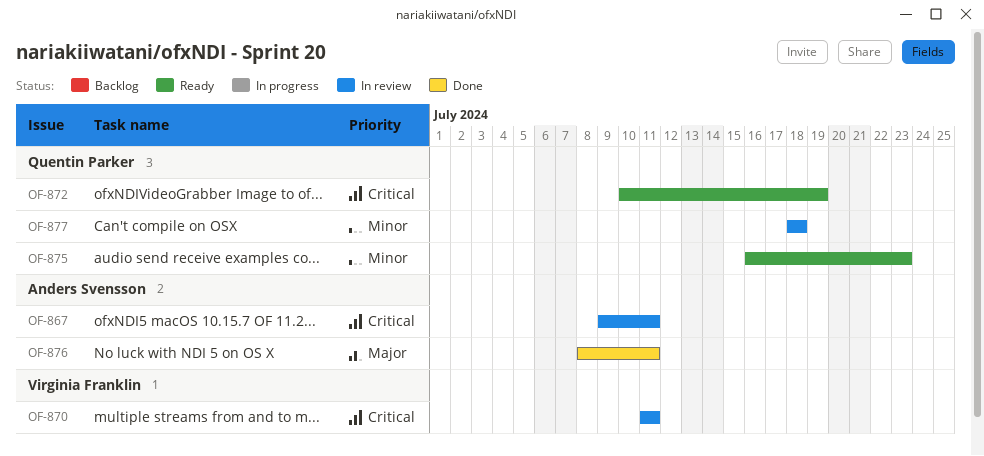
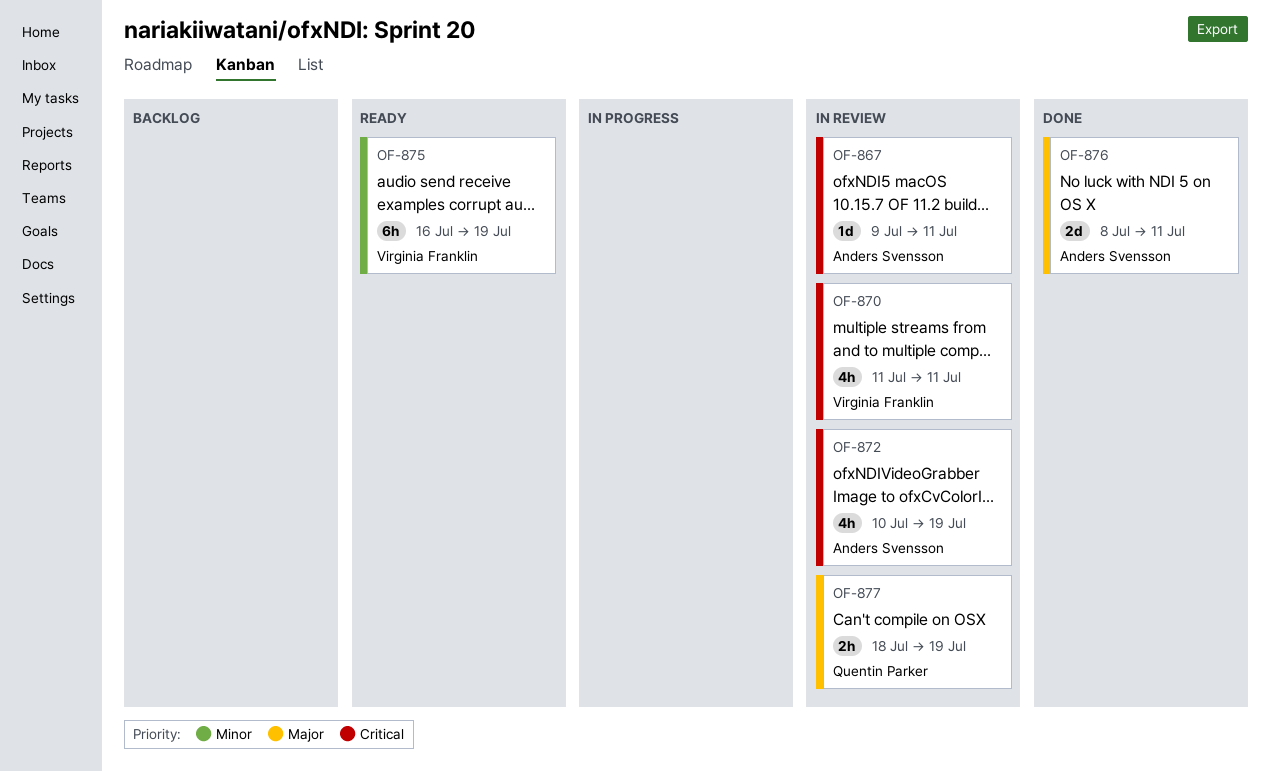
OF-872, status: Ready -> In review
OF-872, owner: Quentin Parker -> Anders Svensson
OF-875, owner: Quentin Parker -> Virginia Franklin
OF-875, due: Jul 23 -> Jul 19
OF-877, priority: Minor -> Major
OF-877, due: Jul 18 -> Jul 19

